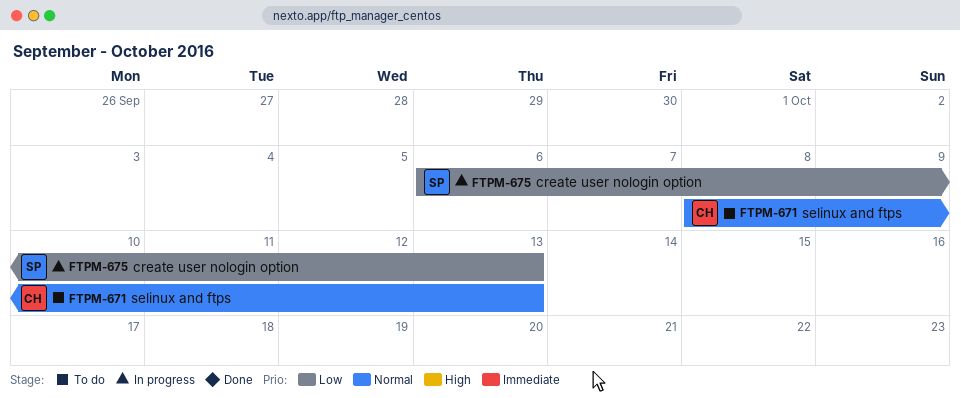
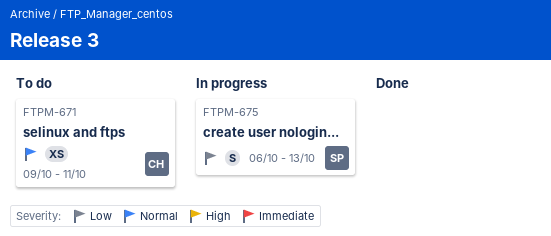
FTPM-671, start: Oct 8 -> Oct 9
FTPM-671, due: Oct 13 -> Oct 11

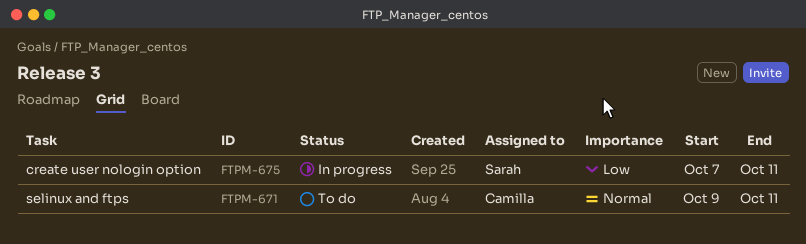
FTPM-675, start: Oct 6 -> Oct 7
FTPM-675, due: Oct 13 -> Oct 11

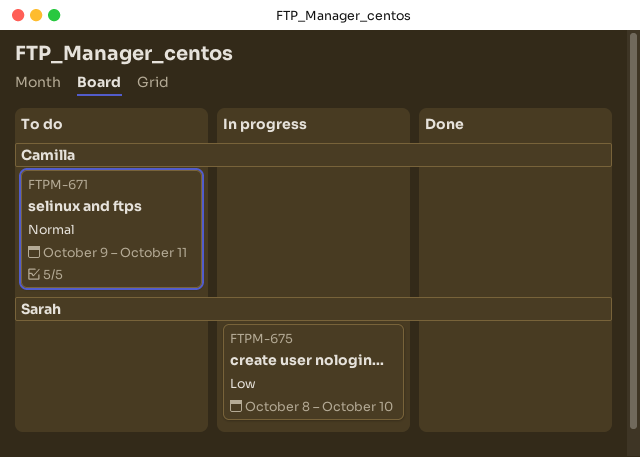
FTPM-675, start: Oct 7 -> Oct 8
FTPM-675, due: Oct 11 -> Oct 10

